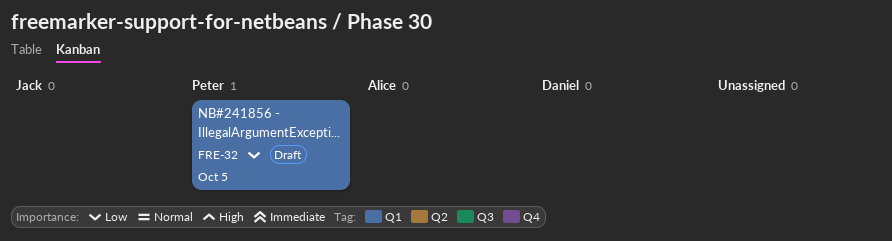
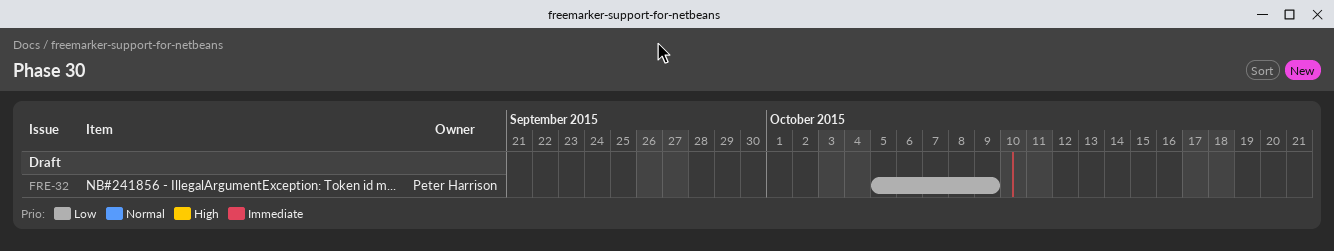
FRE-32, due: Oct 5 -> Oct 9

